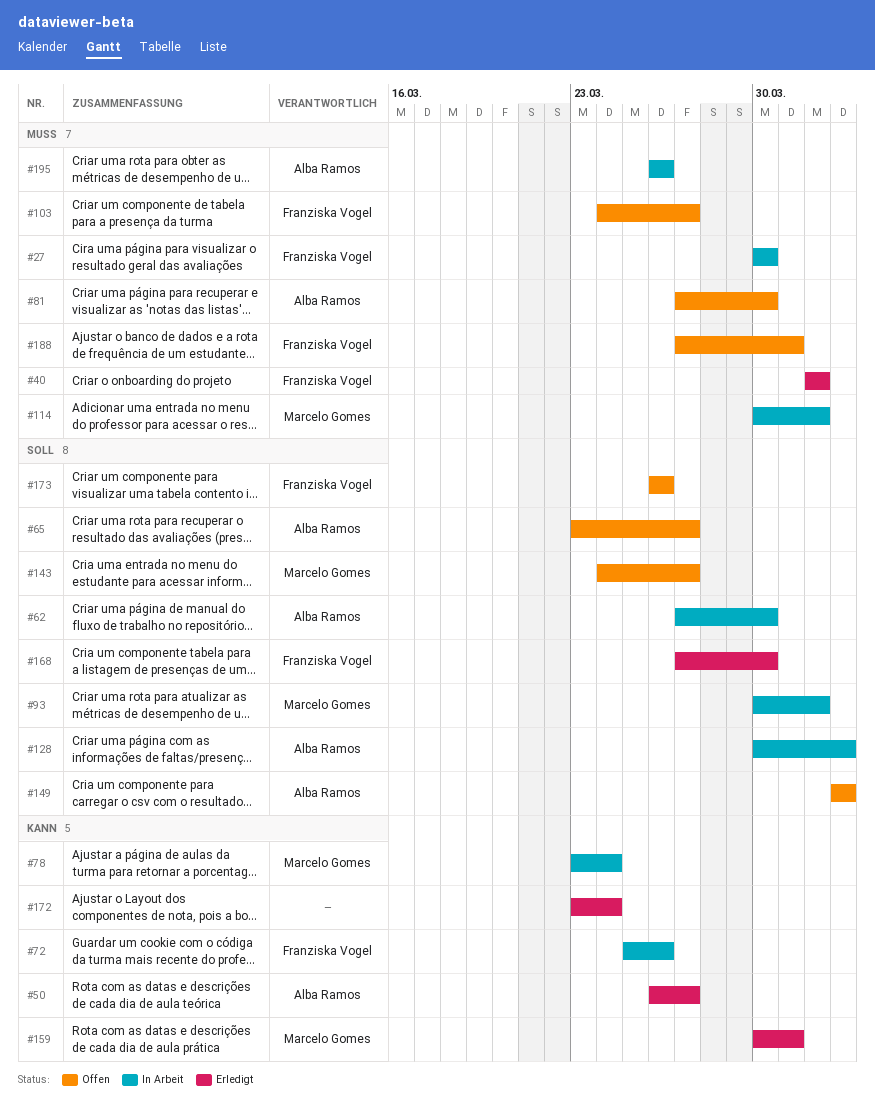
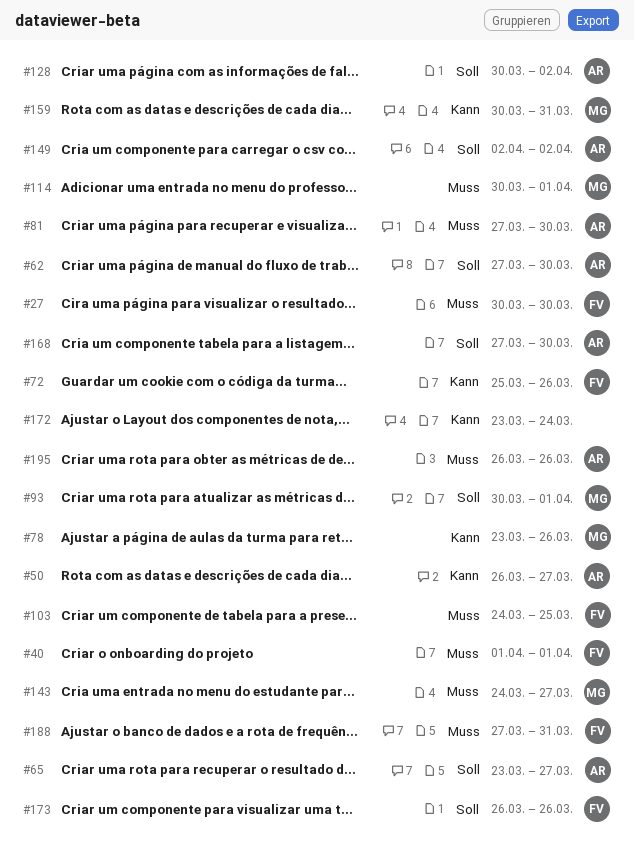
#78, due: Mar 24 -> Mar 26
#103, due: Mar 27 -> Mar 25
#143, priority: Soll -> Muss
#168, owner: Franziska Vogel -> Alba Ramos

